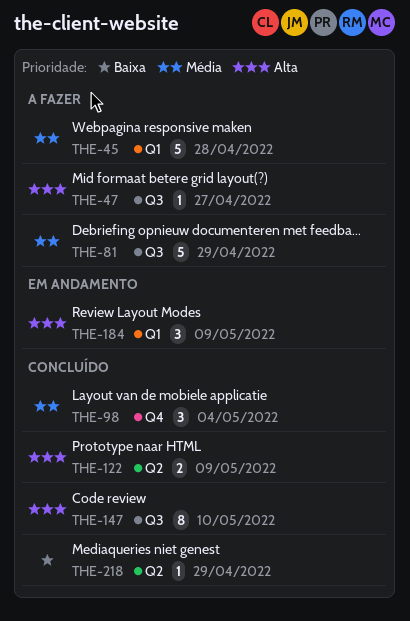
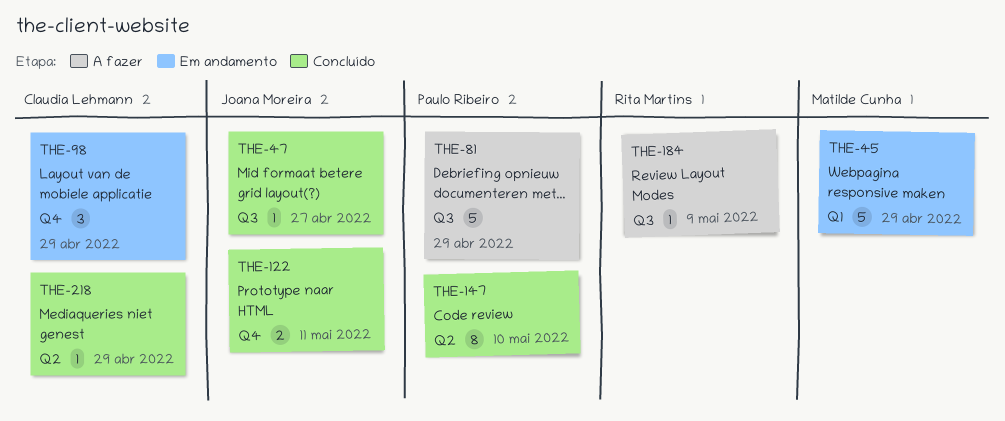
THE-45, status: A fazer -> Em andamento
THE-45, due: Apr 28 -> Apr 29
THE-47, status: A fazer -> Concluído
THE-98, status: Concluído -> Em andamento
THE-98, due: May 4 -> Apr 29
THE-122, label: Q2 -> Q4
THE-122, due: May 9 -> May 11
THE-147, label: Q3 -> Q2
THE-184, status: Em andamento -> A fazer
THE-184, label: Q1 -> Q3
THE-184, estimate: 3 -> 1

